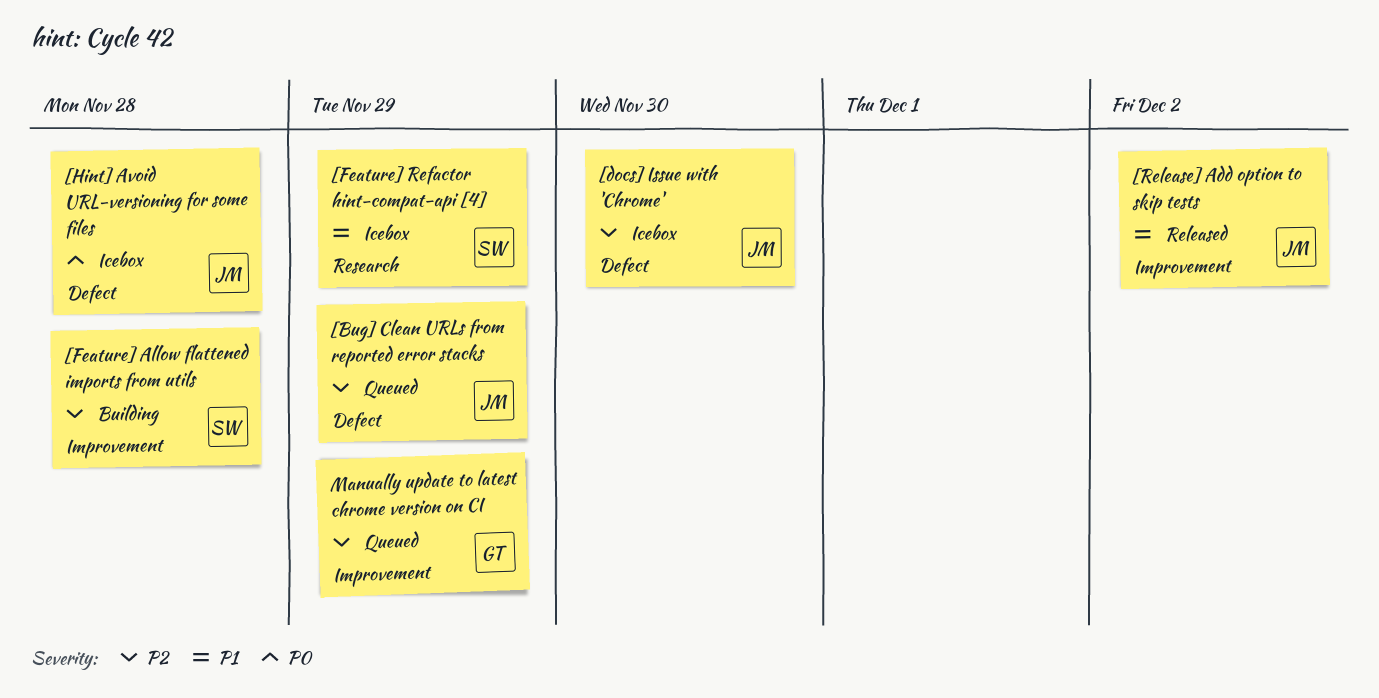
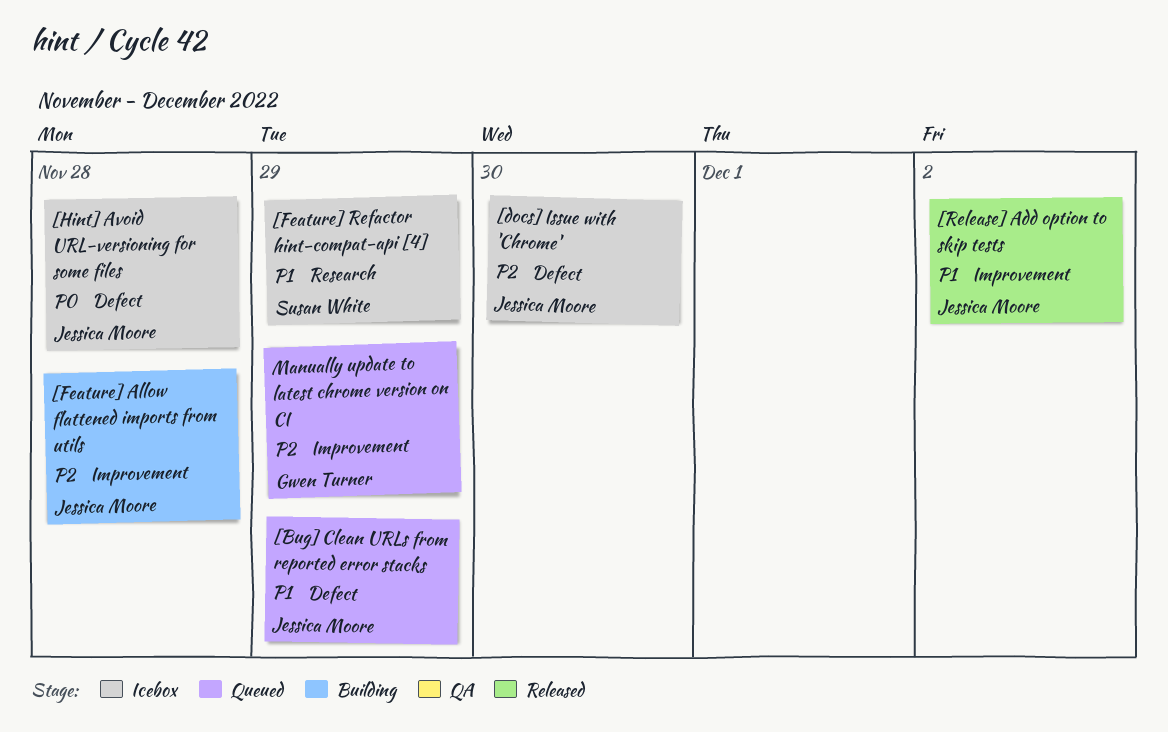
[Bug] Clean URLs from reported error stacks, priority: P2 -> P1
[Feature] Allow flattened imports from utils, owner: Susan White -> Jessica Moore

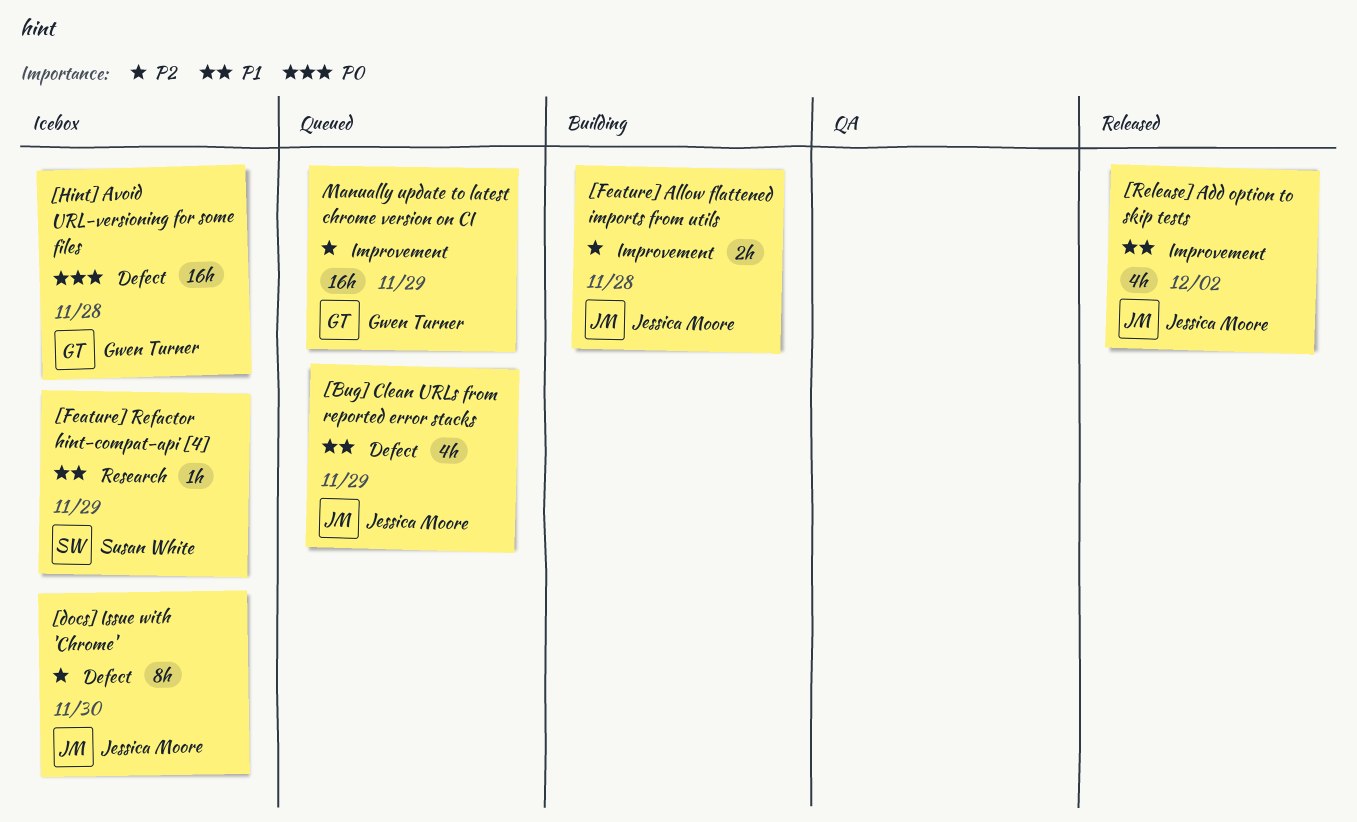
[Hint] Avoid URL-versioning for some files, owner: Jessica Moore -> Gwen Turner

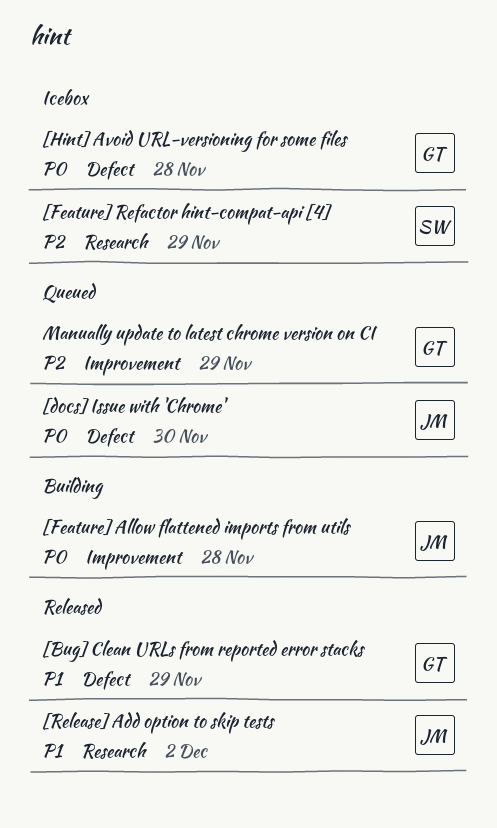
[Bug] Clean URLs from reported error stacks, status: Queued -> Released
[Bug] Clean URLs from reported error stacks, owner: Jessica Moore -> Gwen Turner
[docs] Issue with 'Chrome', status: Icebox -> Queued
[docs] Issue with 'Chrome', priority: P2 -> P0
[Feature] Allow flattened imports from utils, priority: P2 -> P0
[Feature] Refactor hint-compat-api [4], priority: P1 -> P2
[Release] Add option to skip tests, label: Improvement -> Research

